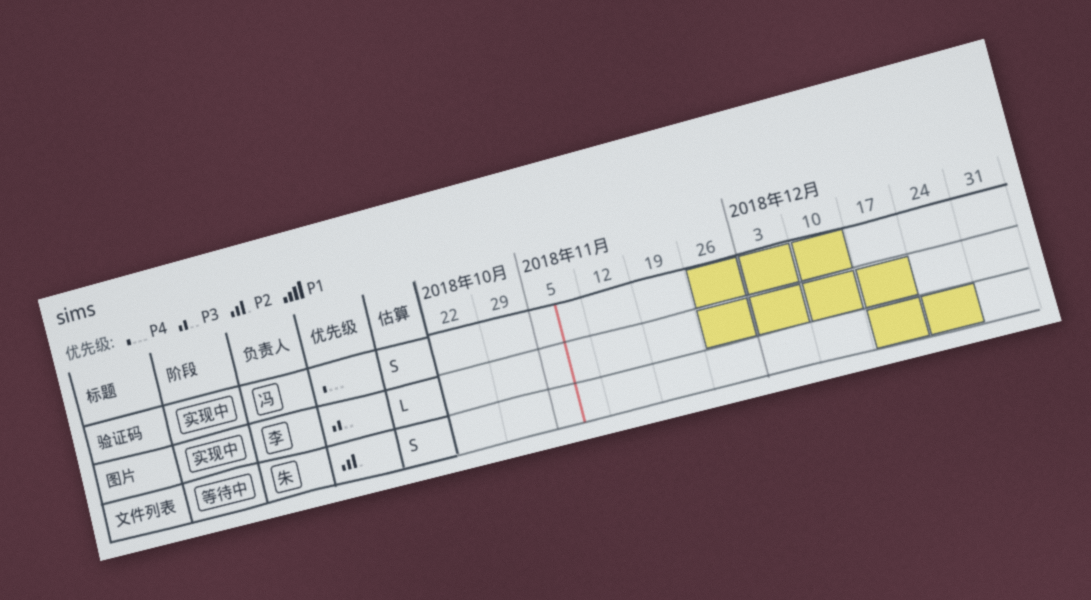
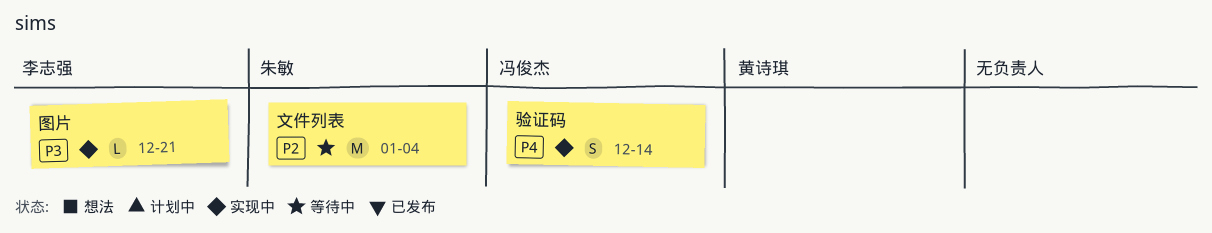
文件列表, estimate: S -> M
文件列表, due: Dec 28 -> Jan 4

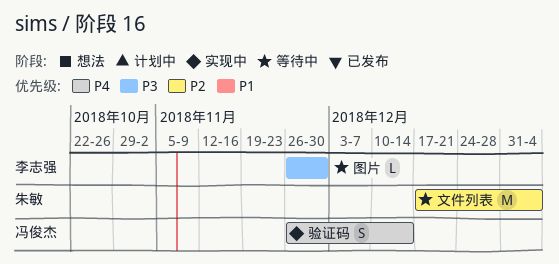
图片, status: 实现中 -> 等待中
图片, due: Dec 21 -> Nov 30

